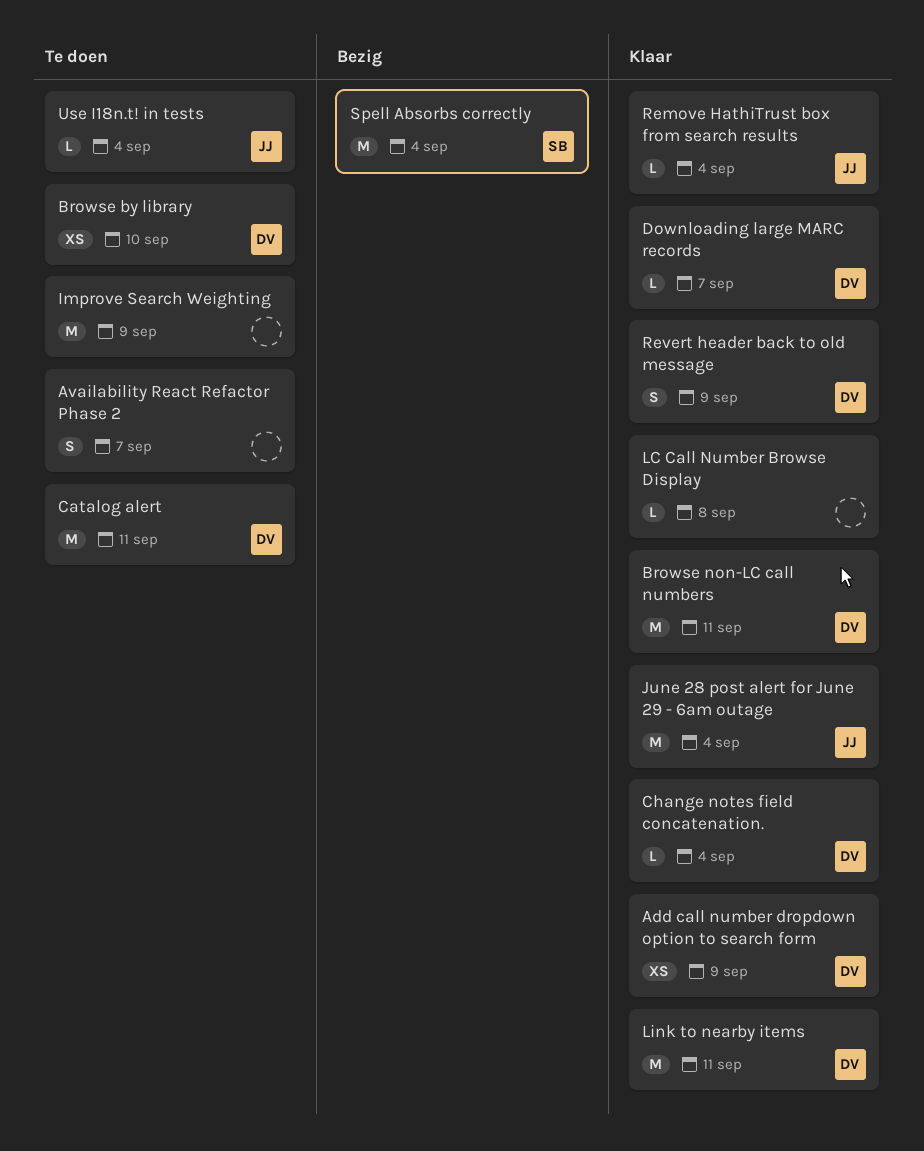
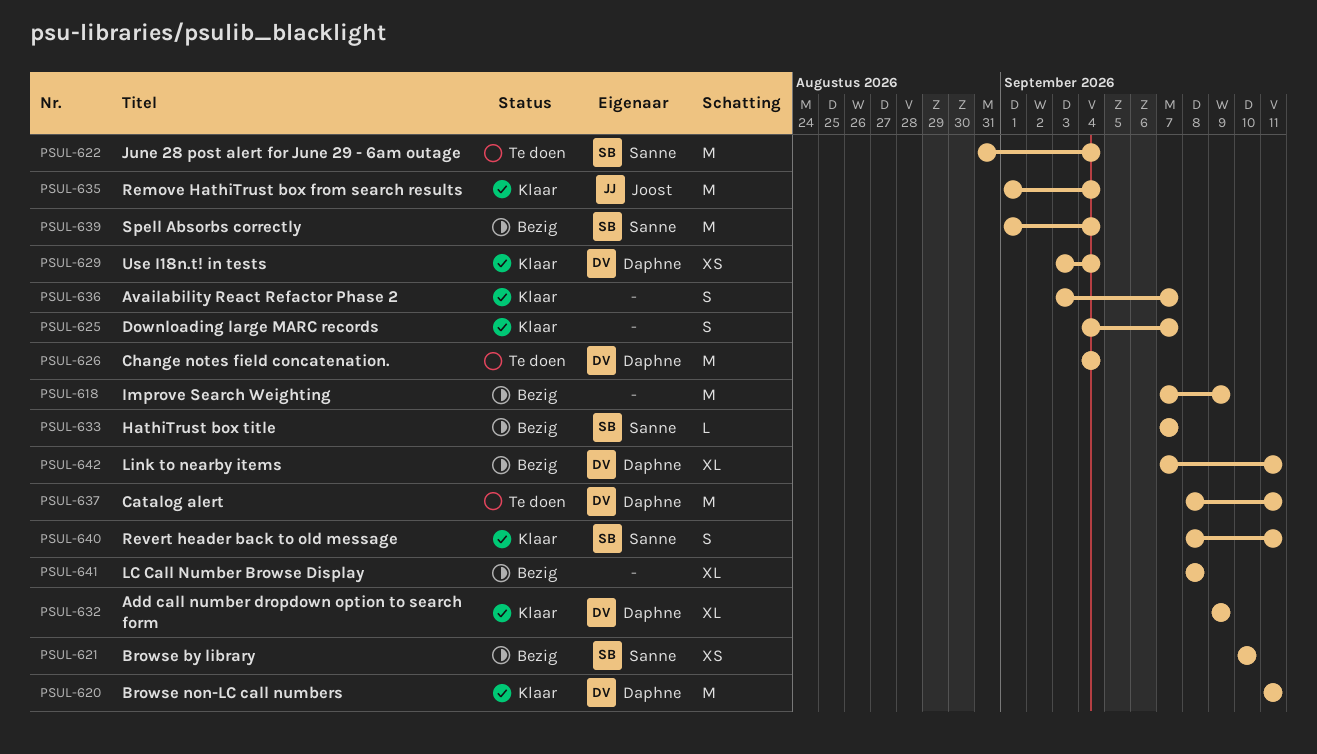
Add call number dropdown option to search form, estimate: XS -> XL
Availability React Refactor Phase 2, status: Te doen -> Klaar
Browse by library, status: Te doen -> Bezig
Browse by library, owner: Daphne -> Sanne
Change notes field concatenation., status: Klaar -> Te doen
Change notes field concatenation., estimate: L -> M
Downloading large MARC records, owner: Daphne -> none
Downloading large MARC records, estimate: L -> S
HathiTrust box title: none -> present
Improve Search Weighting, status: Te doen -> Bezig
June 28 post alert for June 29 - 6am outage, status: Klaar -> Te doen
June 28 post alert for June 29 - 6am outage, owner: Joost -> Sanne
LC Call Number Browse Display, status: Klaar -> Bezig
LC Call Number Browse Display, estimate: L -> XL
Link to nearby items, status: Klaar -> Bezig
Link to nearby items, estimate: M -> XL
Remove HathiTrust box from search results, estimate: L -> M
Revert header back to old message, owner: Daphne -> Sanne
Revert header back to old message, due: Sep 9 -> Sep 11
Use I18n.t! in tests, status: Te doen -> Klaar
Use I18n.t! in tests, owner: Joost -> Daphne
Use I18n.t! in tests, estimate: L -> XS

